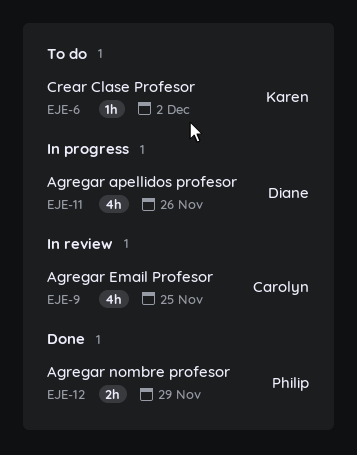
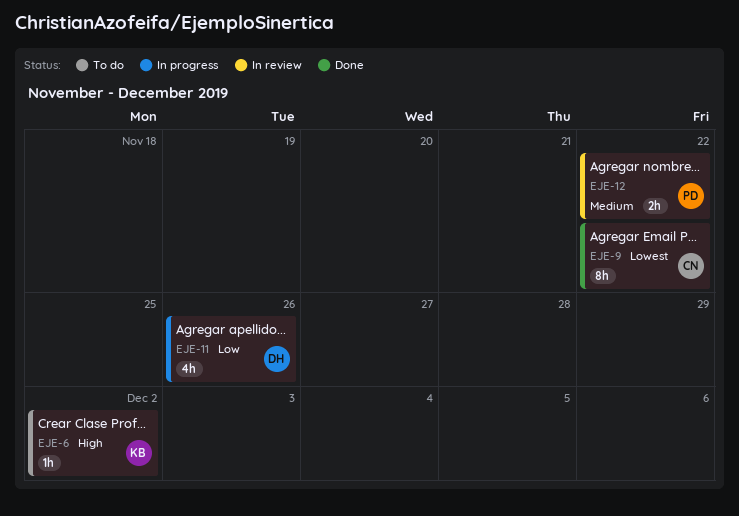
EJE-9, status: In review -> Done
EJE-9, estimate: 4h -> 8h
EJE-9, due: Nov 25 -> Nov 22
EJE-12, status: Done -> In review
EJE-12, due: Nov 29 -> Nov 22

